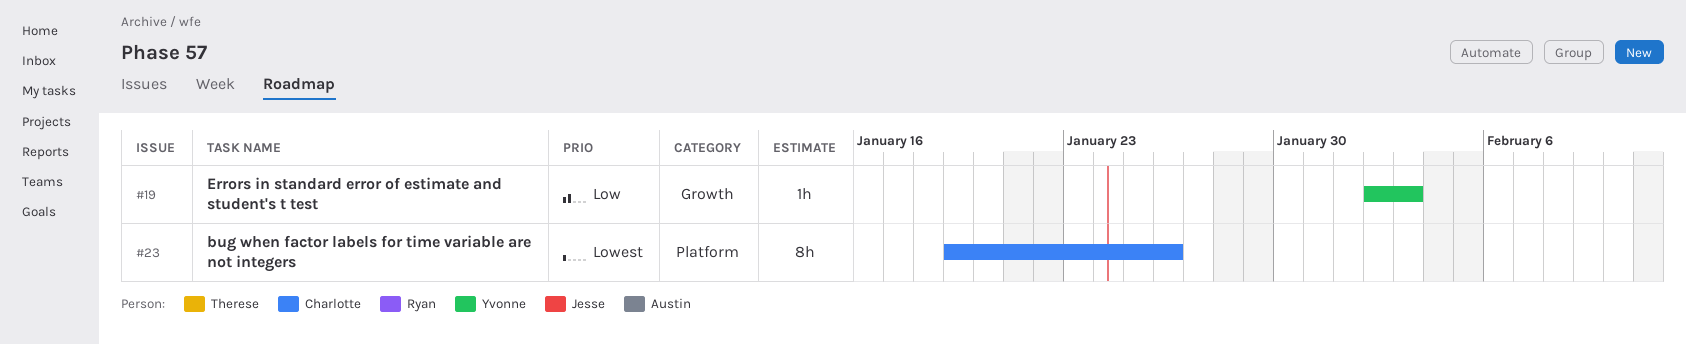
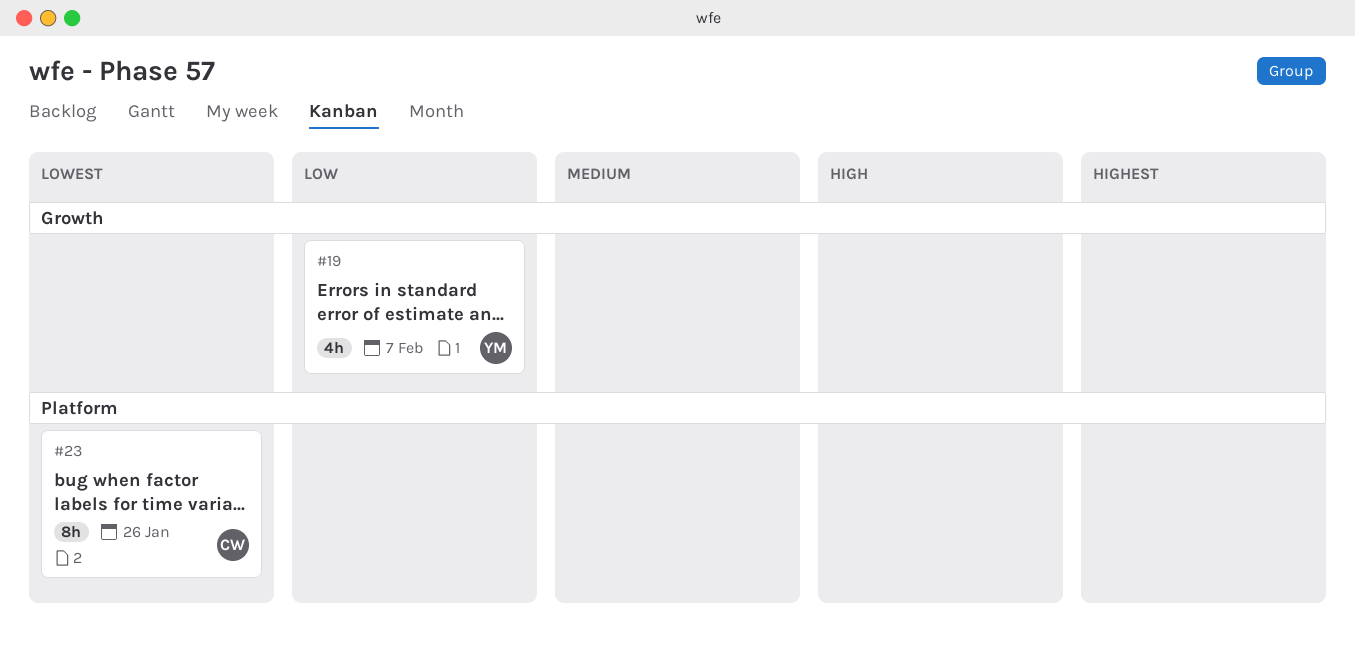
#19, estimate: 1h -> 4h
#19, due: Feb 3 -> Feb 7

